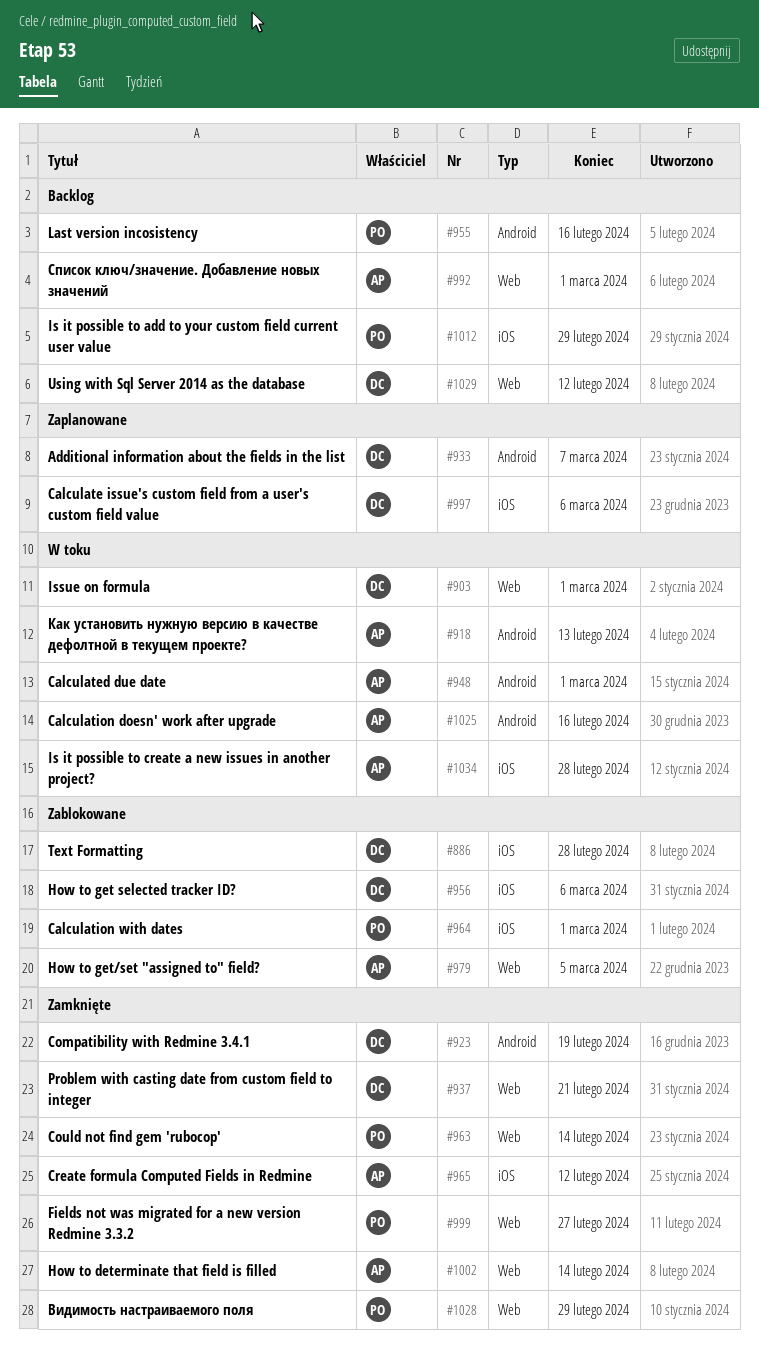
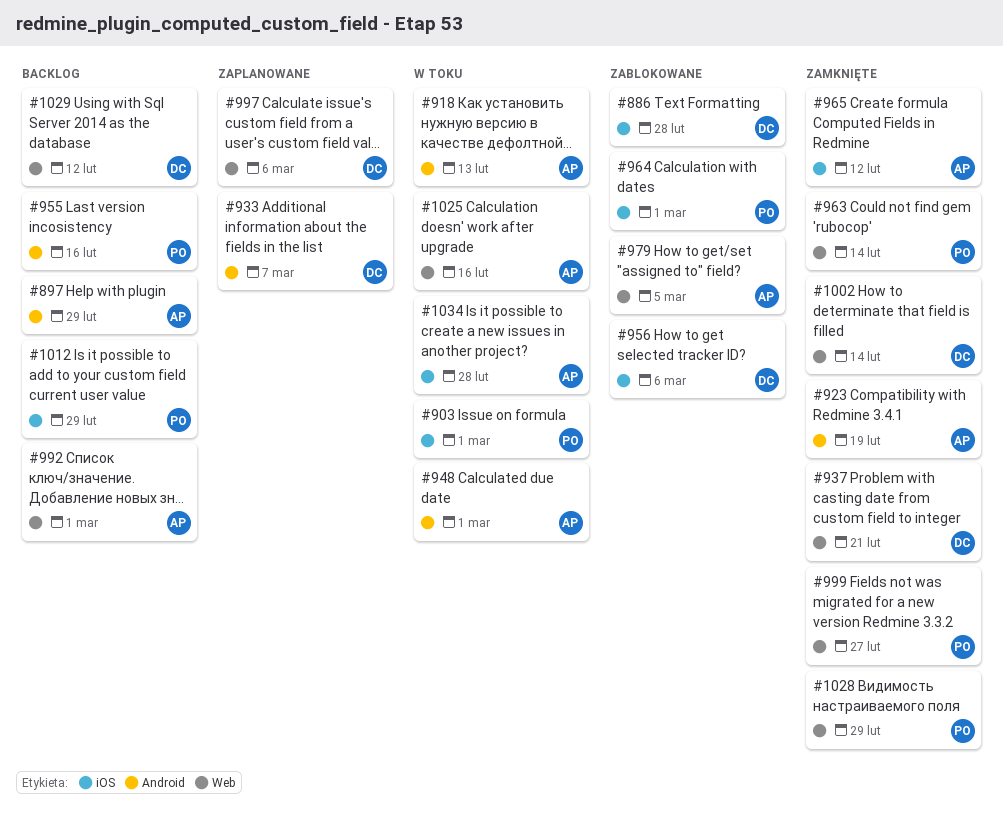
#897: none -> present
#903, owner: DC -> PO
#903, label: Web -> iOS
#923, owner: DC -> AP
#997, label: iOS -> Web
#1002, owner: AP -> DC
#1025, label: Android -> Web

